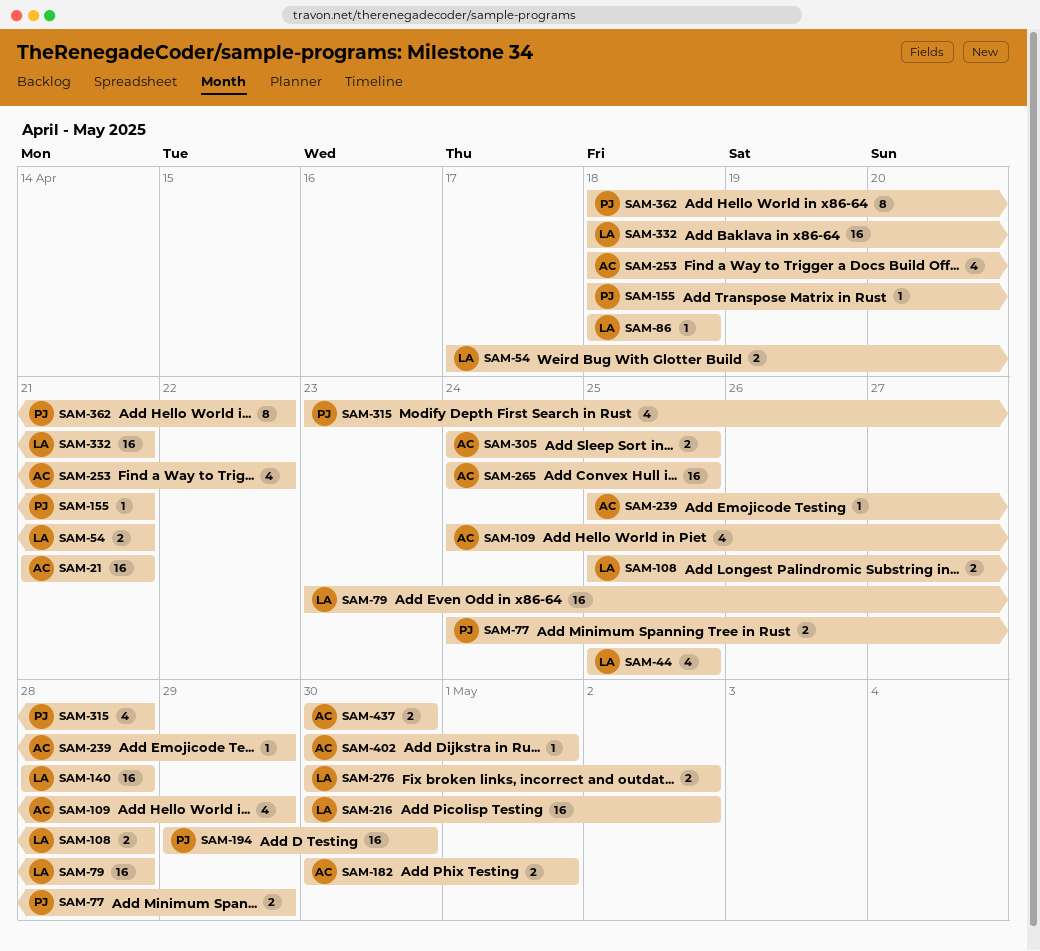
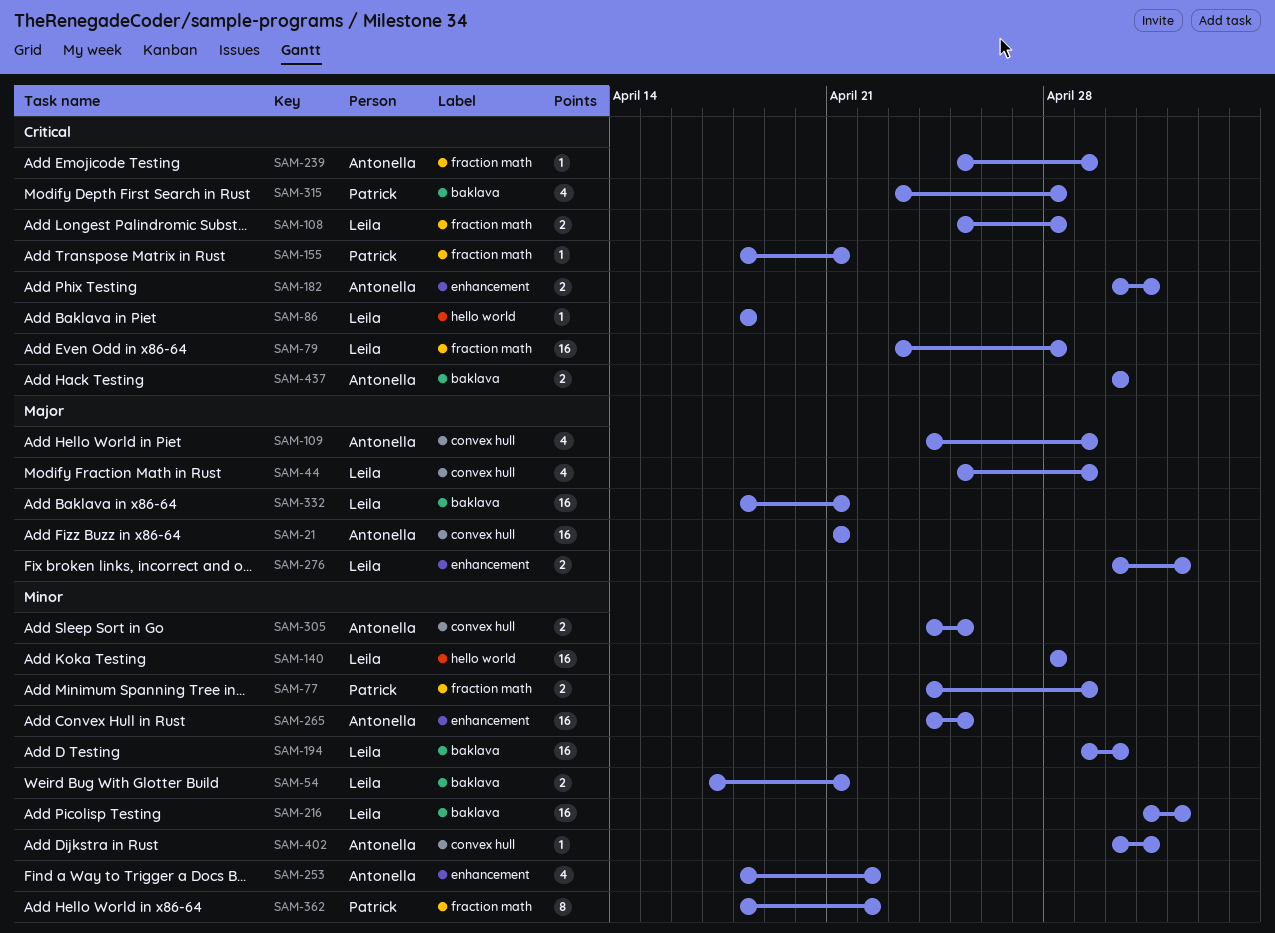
SAM-44, due: Apr 25 -> Apr 29
SAM-194, owner: Patrick -> Leila
SAM-216, start: Apr 30 -> May 1

